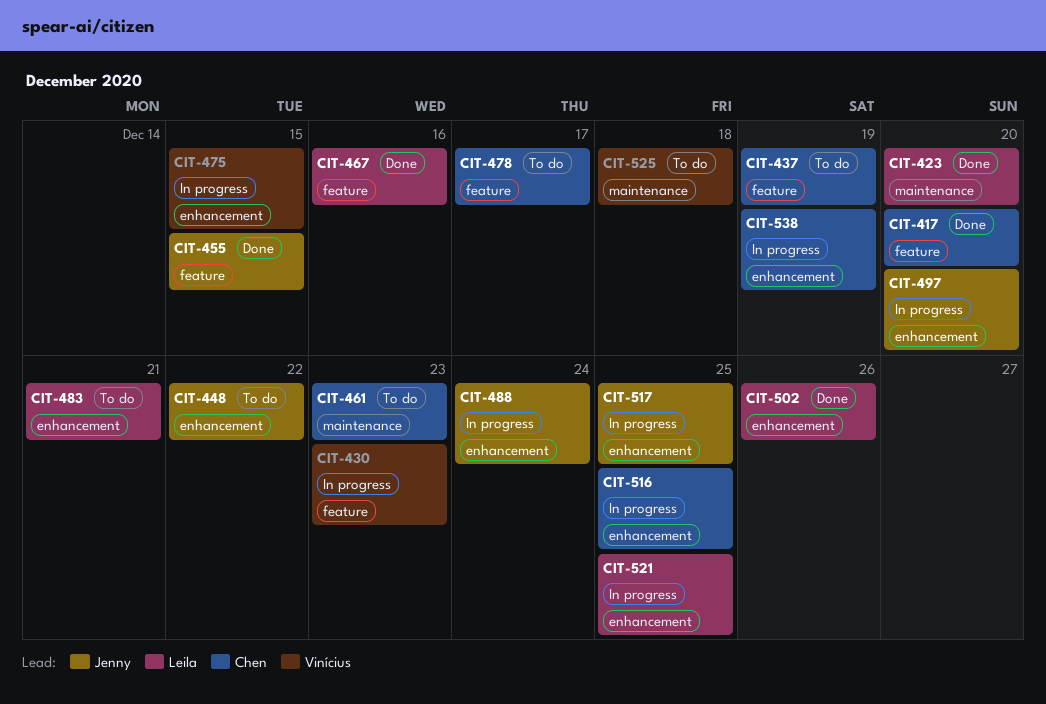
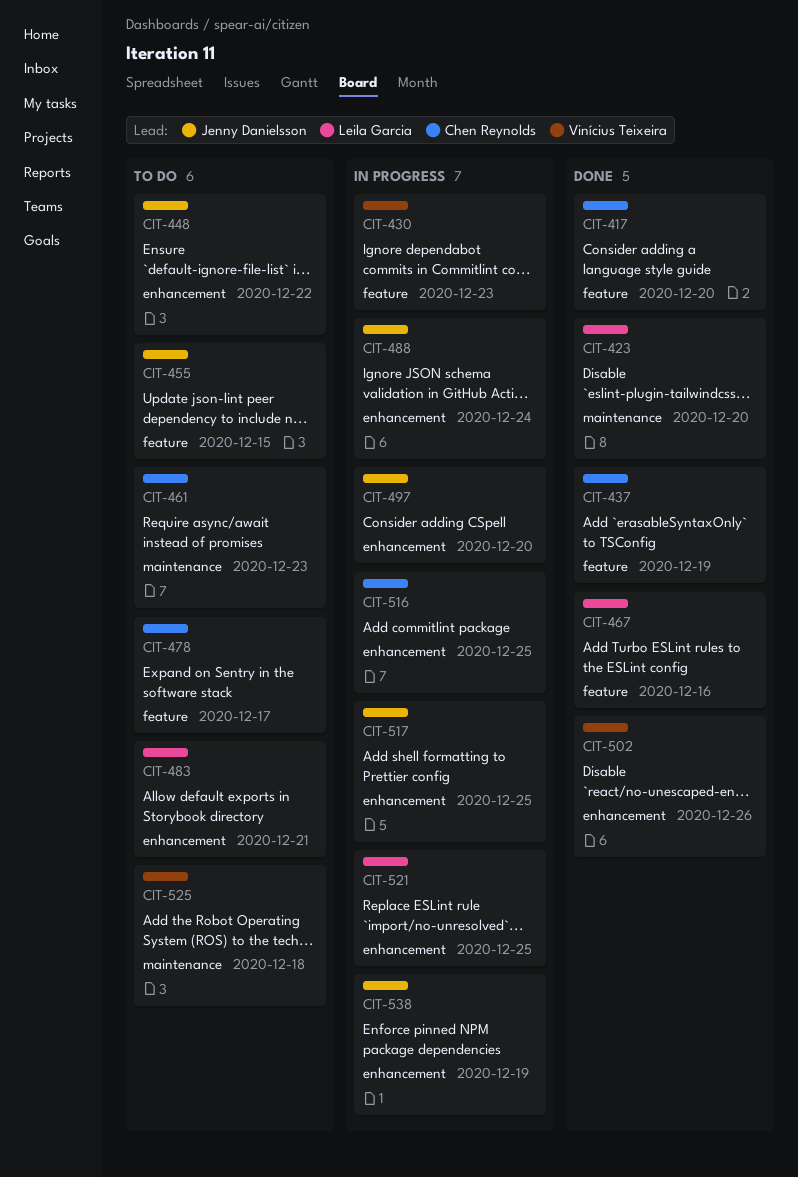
CIT-437, status: To do -> Done
CIT-455, status: Done -> To do
CIT-475: present -> none
CIT-502, owner: Leila Garcia -> Vinícius Teixeira
CIT-538, owner: Chen Reynolds -> Jenny Danielsson

